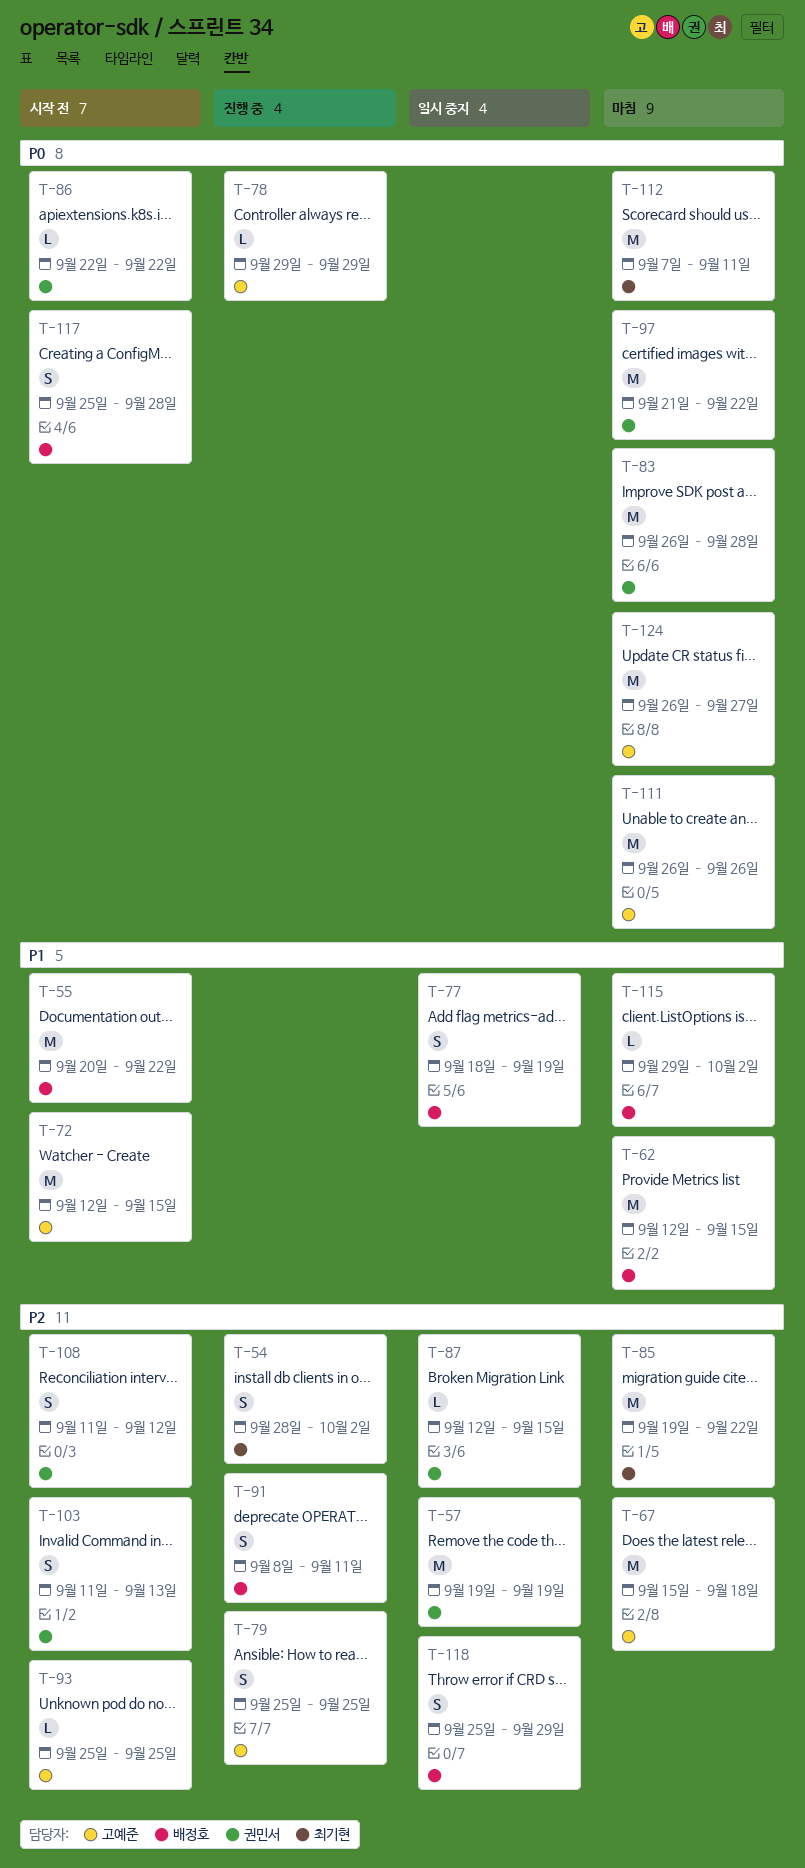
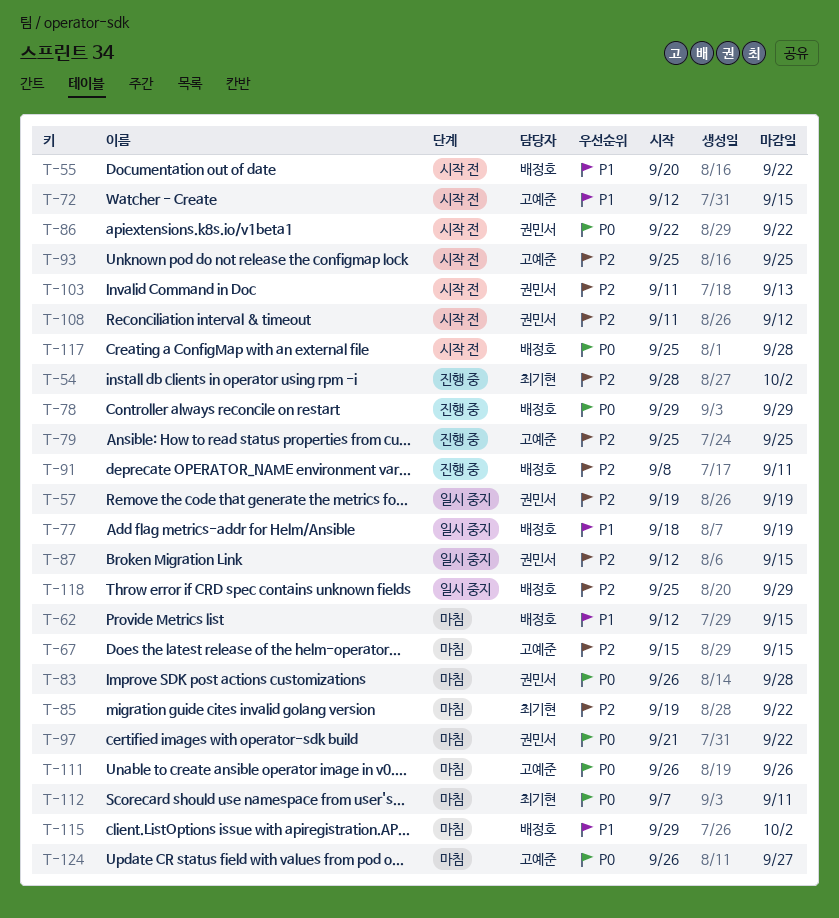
T-67, due: Sep 18 -> Sep 15
T-78, owner: 고예준 -> 배정호

